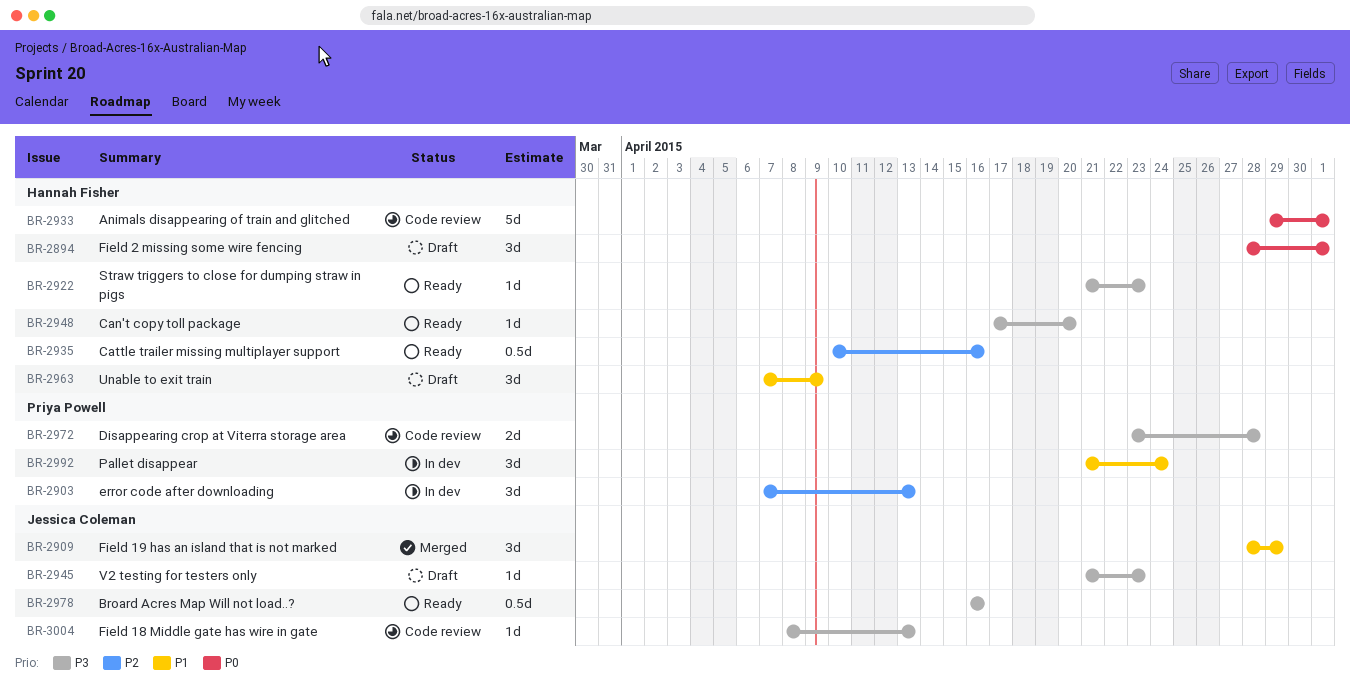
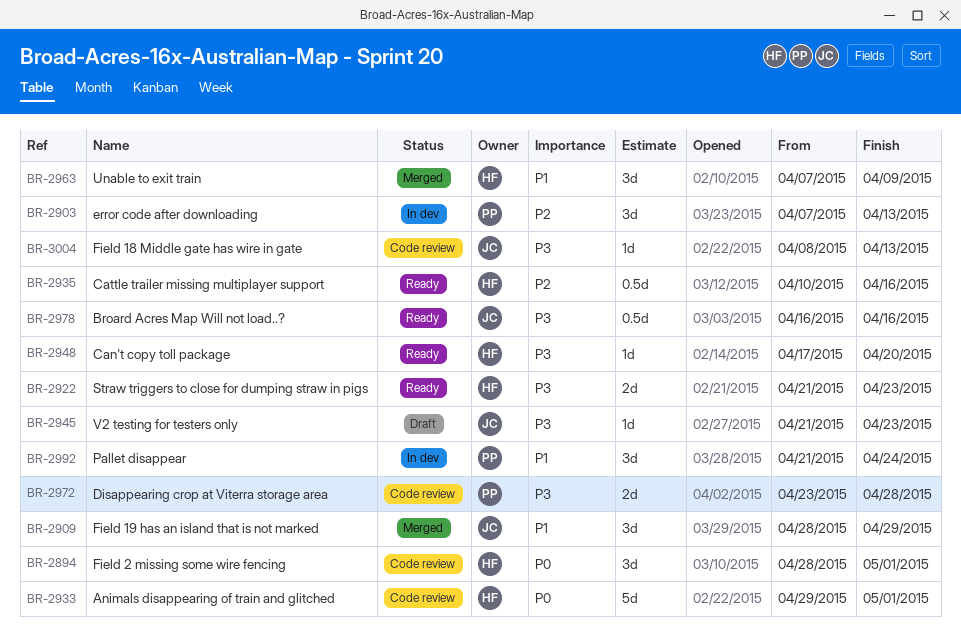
BR-2894, status: Draft -> Code review
BR-2922, estimate: 1d -> 2d
BR-2963, status: Draft -> Merged

